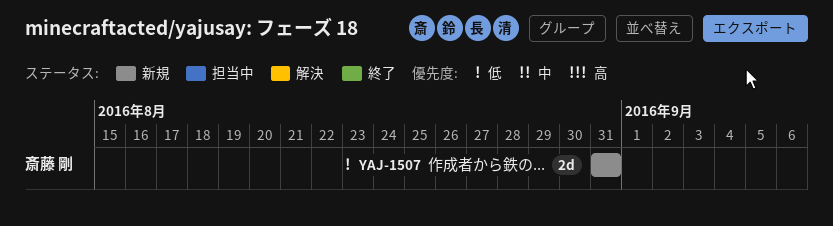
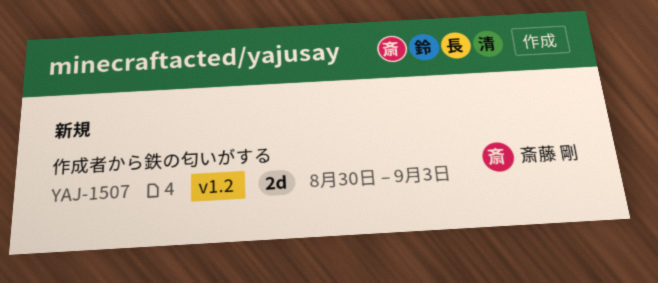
YAJ-1507, start: Aug 31 -> Aug 30
YAJ-1507, due: Aug 31 -> Sep 3

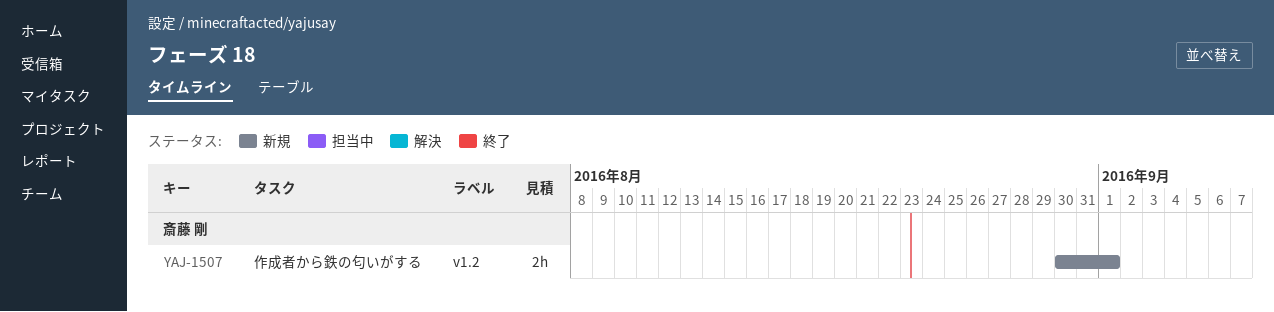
YAJ-1507, estimate: 2d -> 2h
YAJ-1507, due: Sep 3 -> Sep 1

